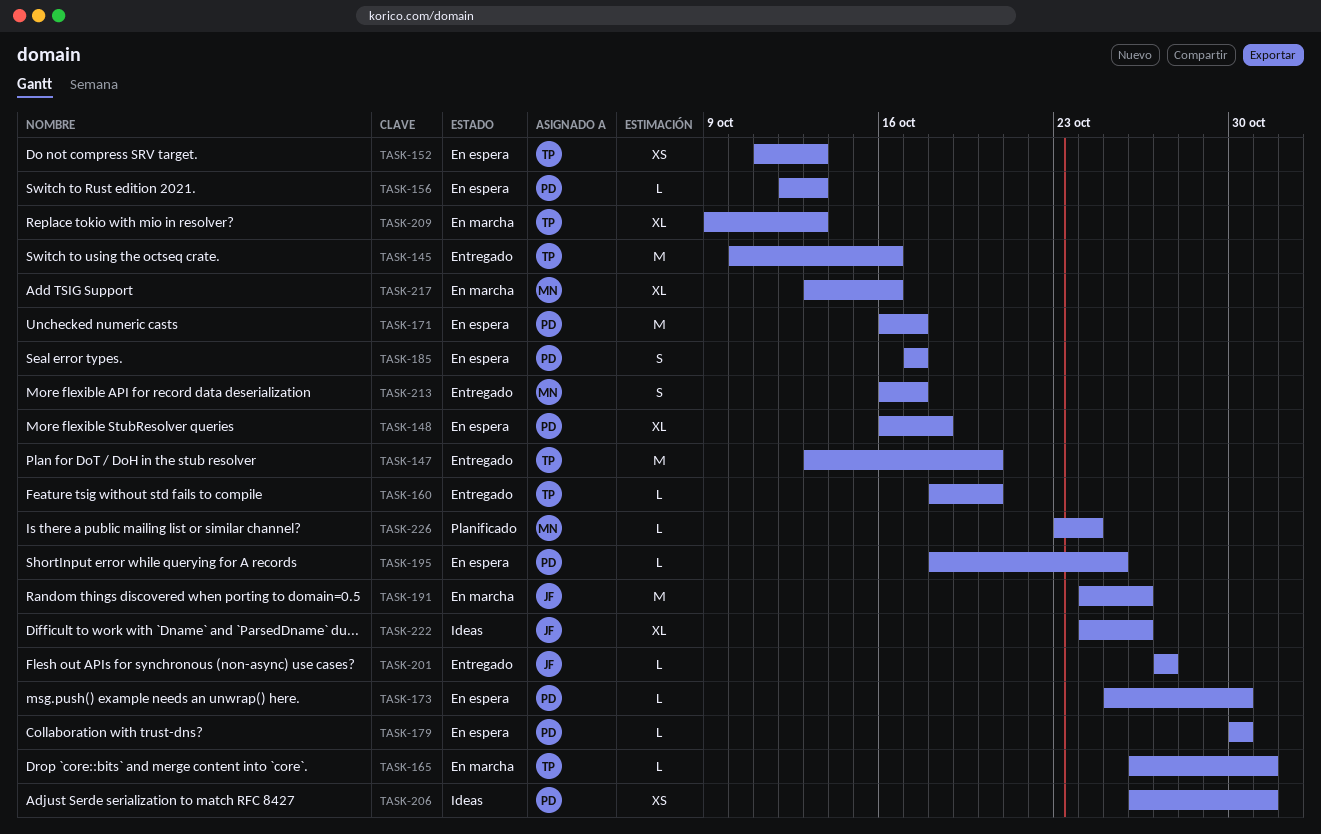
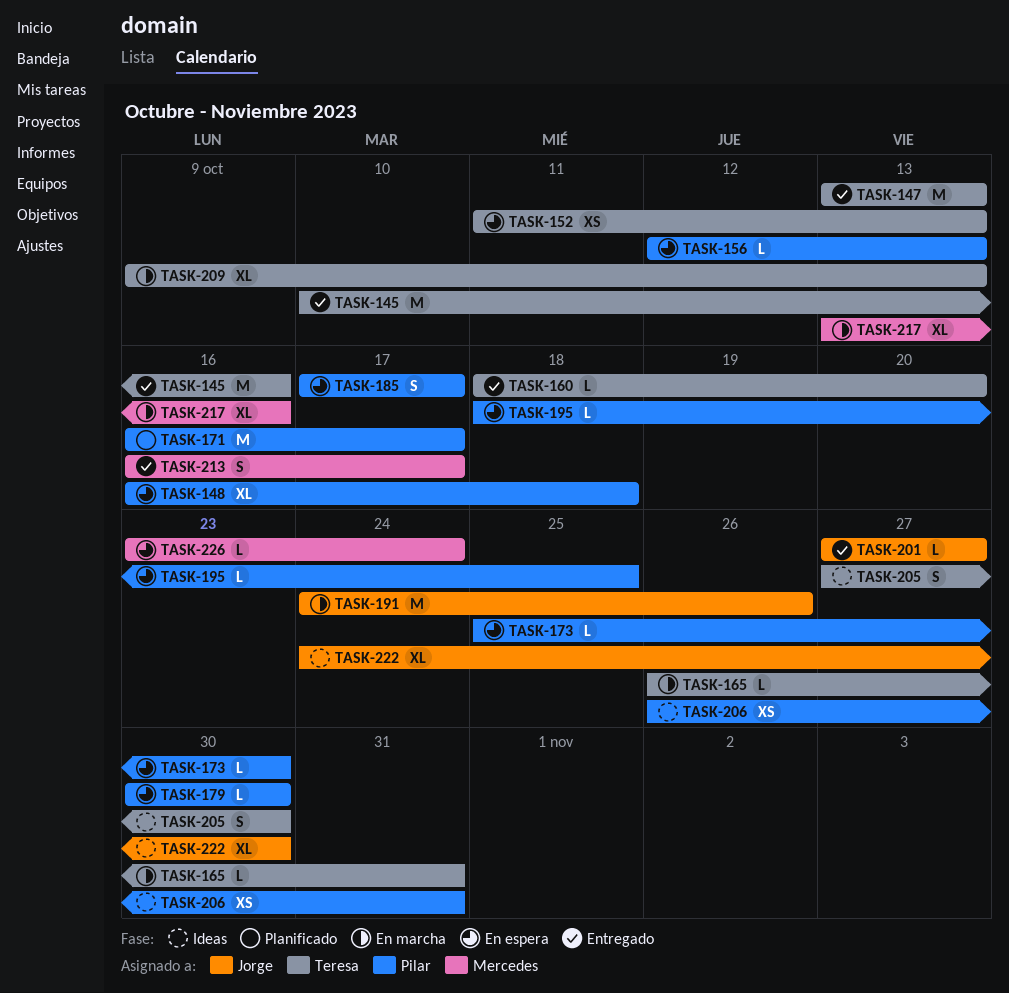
TASK-147, due: Oct 20 -> Oct 13
TASK-171, status: En espera -> Planificado
TASK-205: none -> present
TASK-222, due: Oct 26 -> Oct 30
TASK-226, status: Planificado -> En espera

